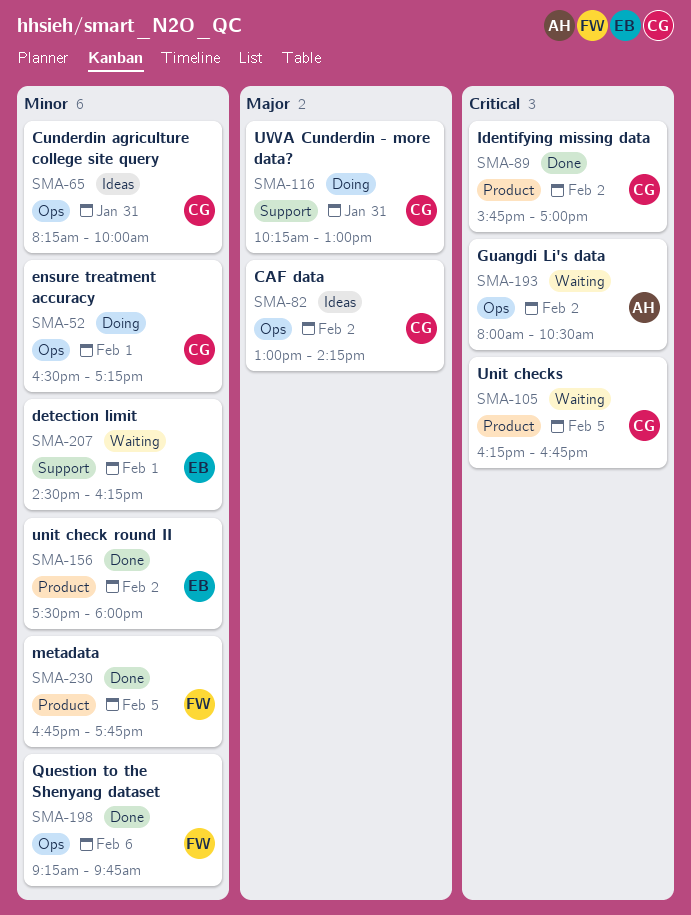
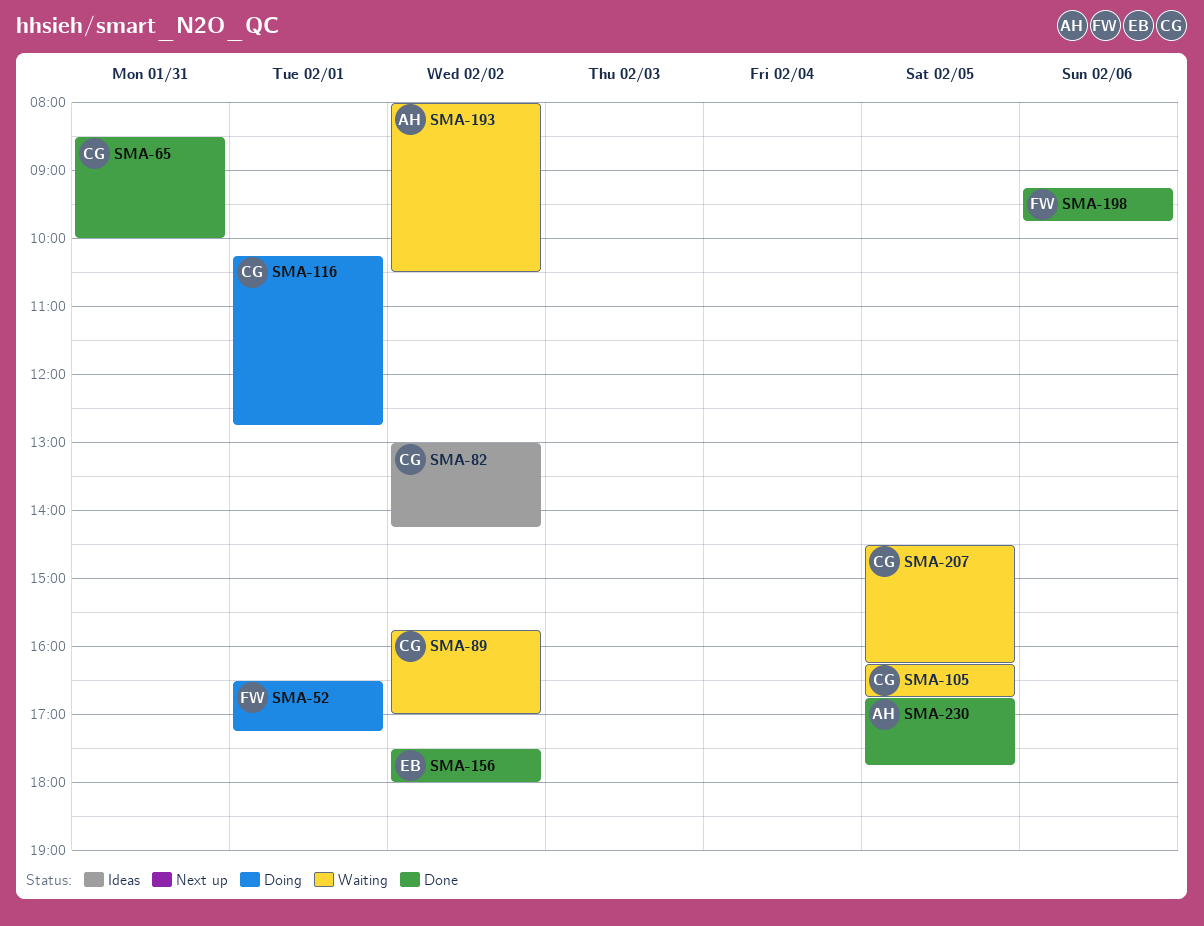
SMA-52, owner: CG -> FW
SMA-65, status: Ideas -> Done
SMA-65, begins: 08:15 -> 08:30
SMA-89, status: Done -> Waiting
SMA-116, day: Jan 31 -> Feb 1
SMA-116, ends: 13:00 -> 12:45
SMA-207, owner: EB -> CG
SMA-207, day: Feb 1 -> Feb 5
SMA-230, owner: FW -> AH

